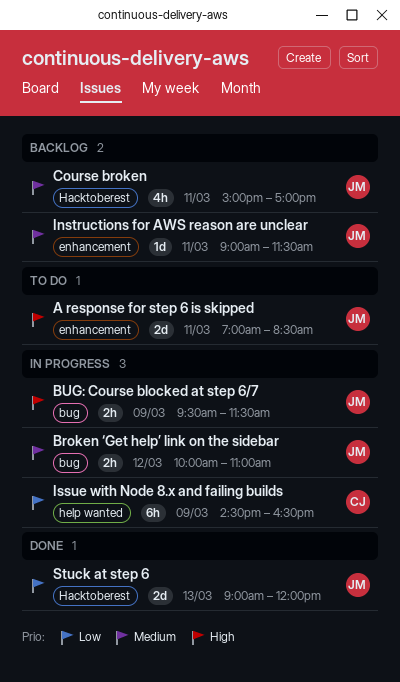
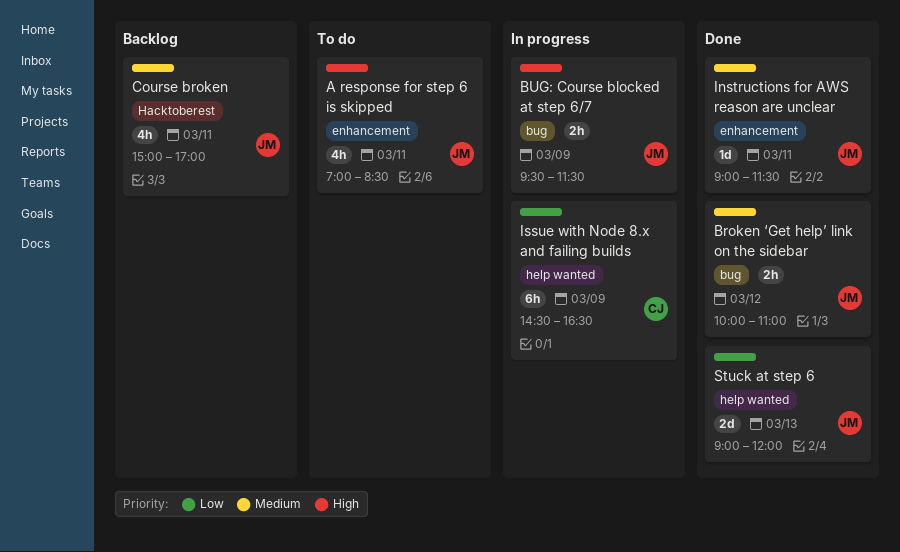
A response for step 6 is skipped, estimate: 2d -> 4h
Broken ‘Get help’ link on the sidebar, status: In progress -> Done
Instructions for AWS reason are unclear, status: Backlog -> Done
Stuck at step 6, label: Hacktoberest -> help wanted

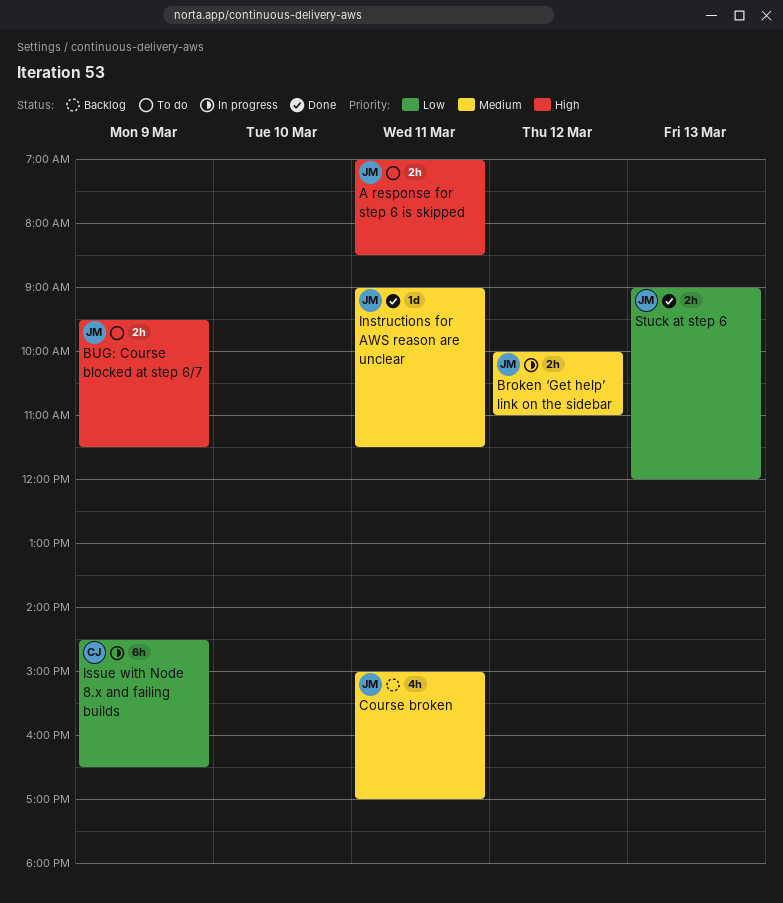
A response for step 6 is skipped, estimate: 4h -> 2h
Broken ‘Get help’ link on the sidebar, status: Done -> In progress
BUG: Course blocked at step 6/7, status: In progress -> To do
Stuck at step 6, estimate: 2d -> 2h

